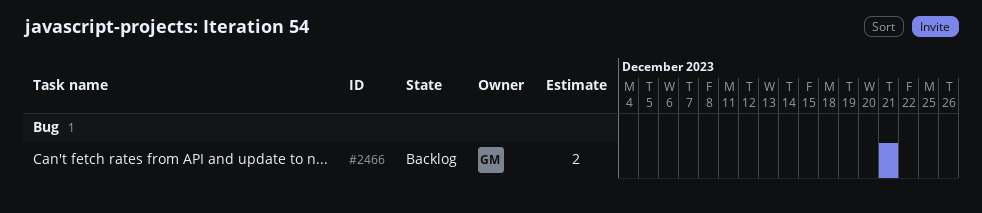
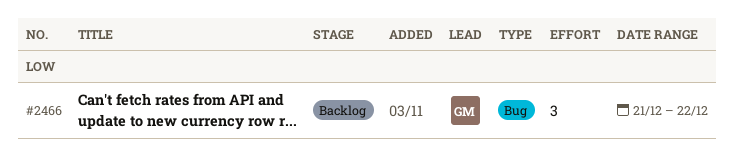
#2466, estimate: 2 -> 3
#2466, due: Dec 21 -> Dec 22

